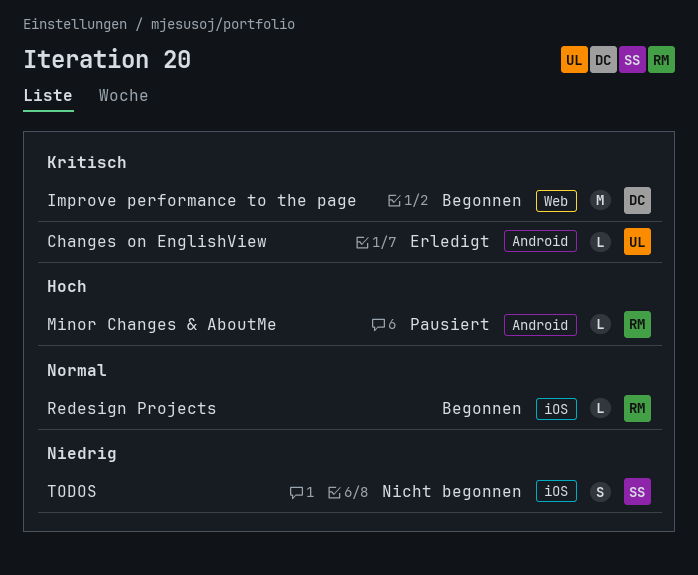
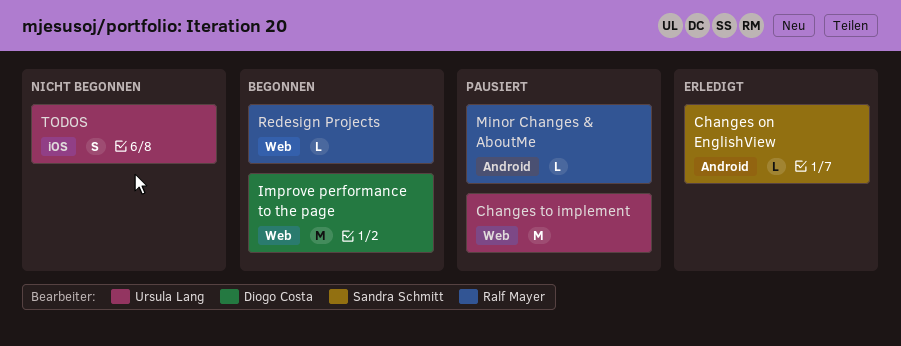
Changes on EnglishView, owner: Ursula Lang -> Sandra Schmitt
Changes to implement: none -> present
Redesign Projects, label: iOS -> Web
TODOS, owner: Sandra Schmitt -> Ursula Lang

